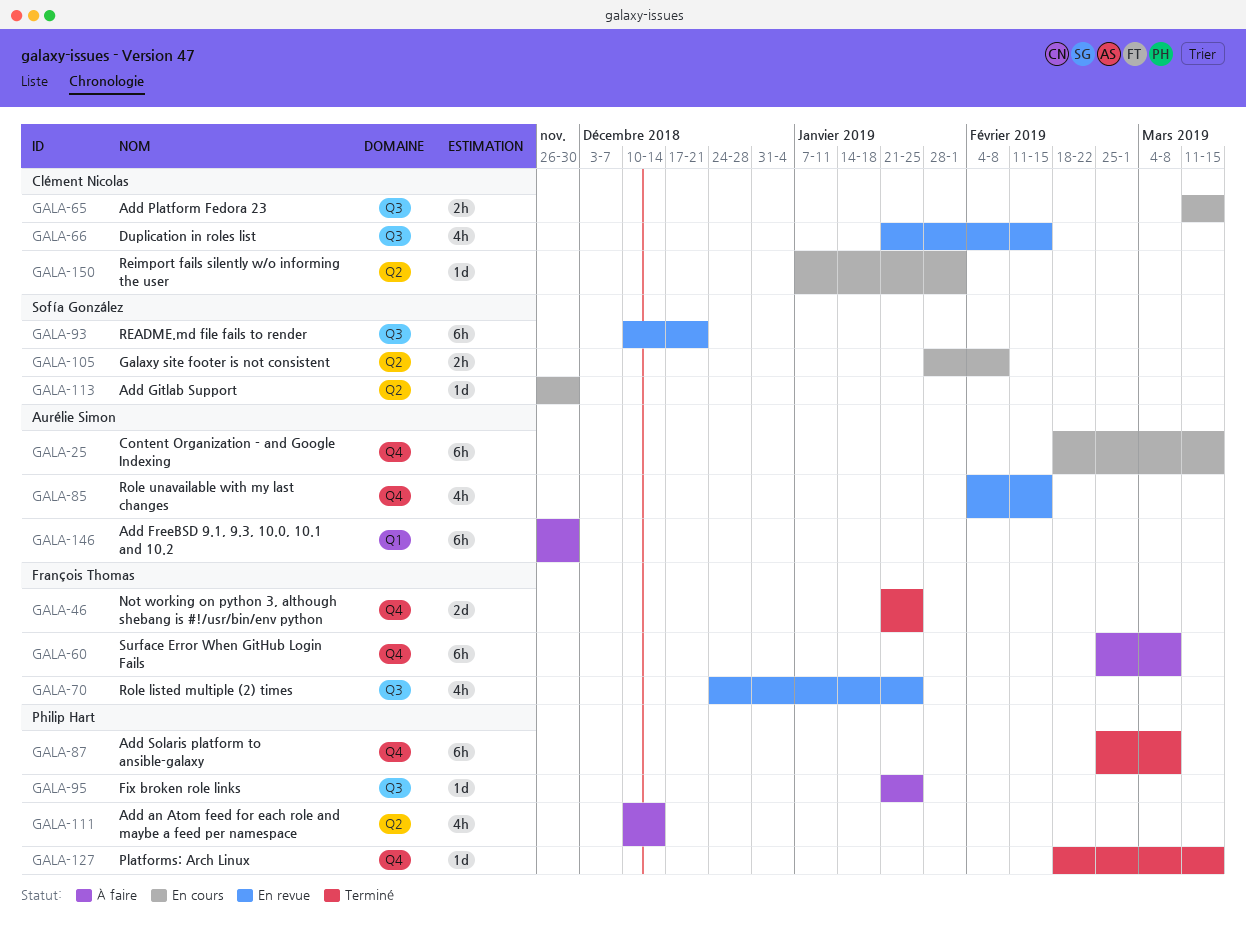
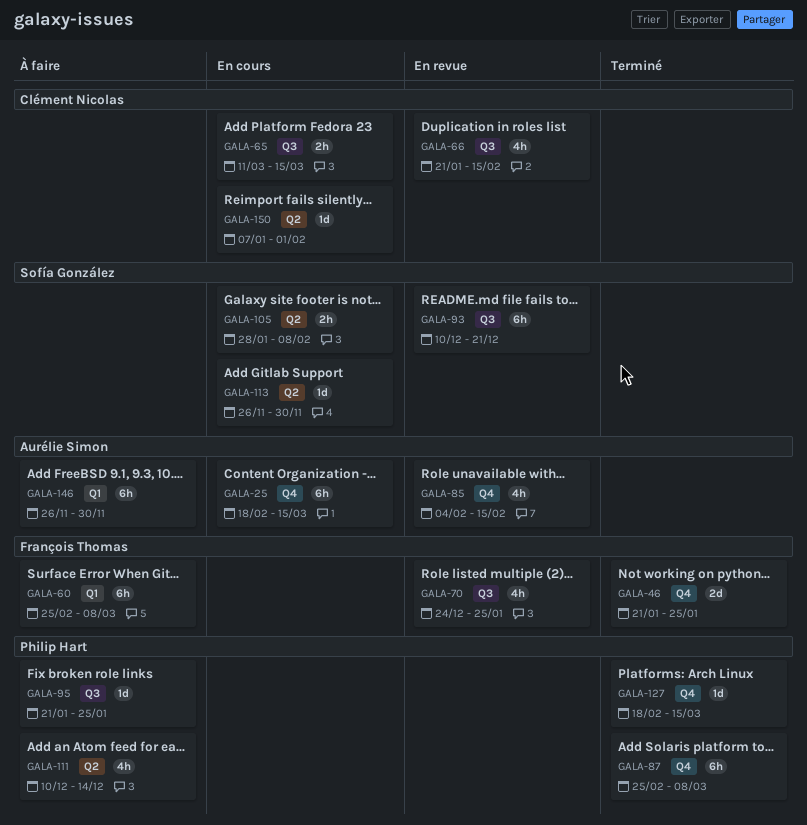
GALA-60, label: Q4 -> Q1

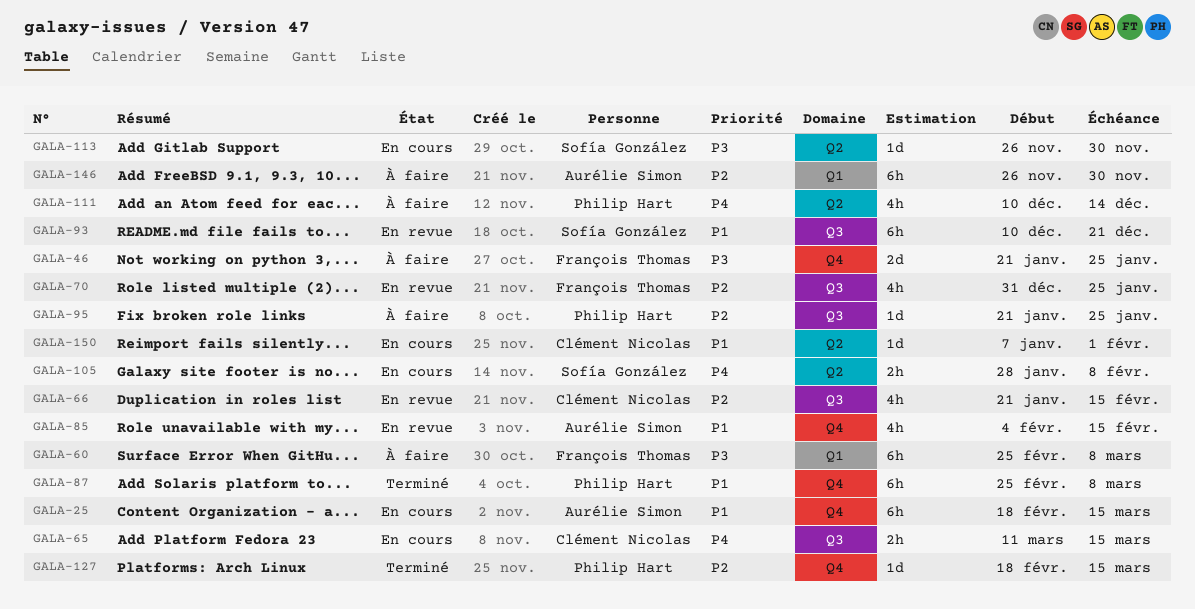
GALA-46, status: Terminé -> À faire
GALA-70, start: Dec 24 -> Dec 31

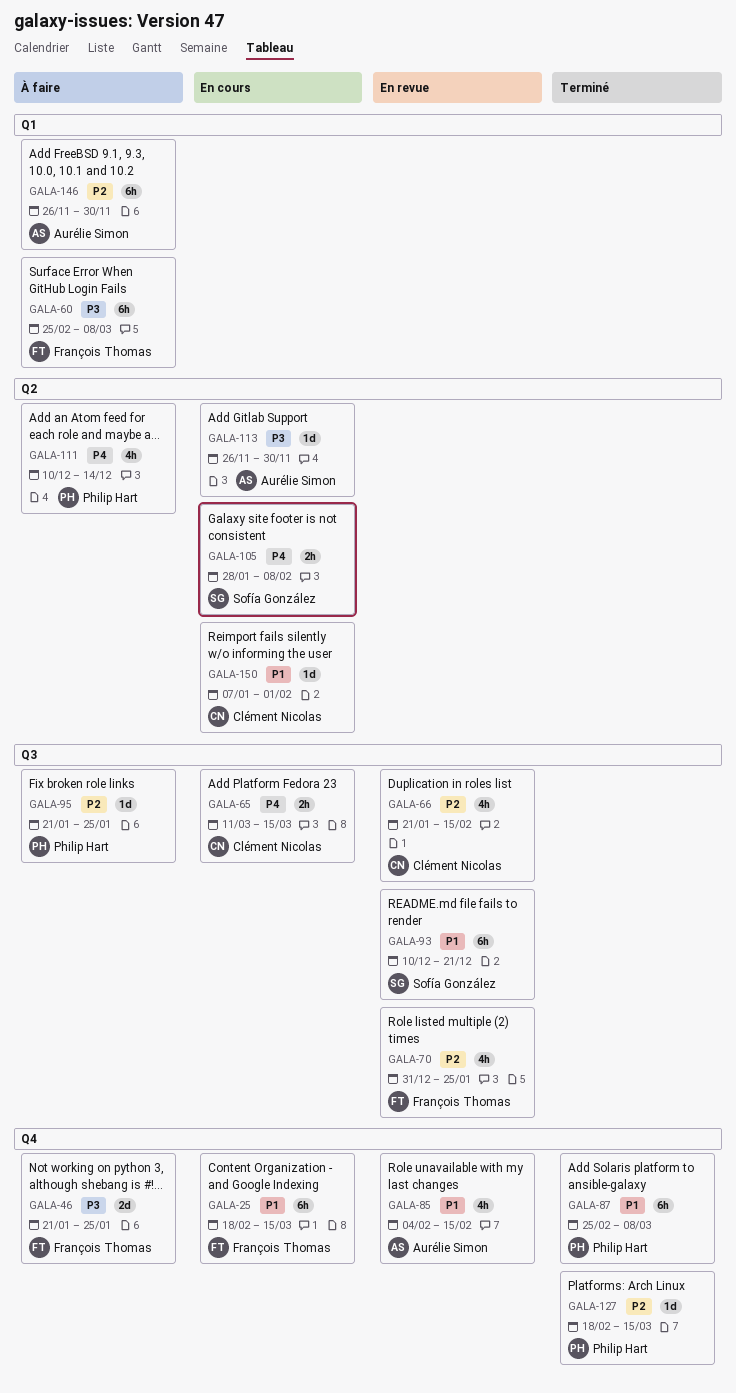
GALA-25, owner: Aurélie Simon -> François Thomas
GALA-113, owner: Sofía González -> Aurélie Simon

